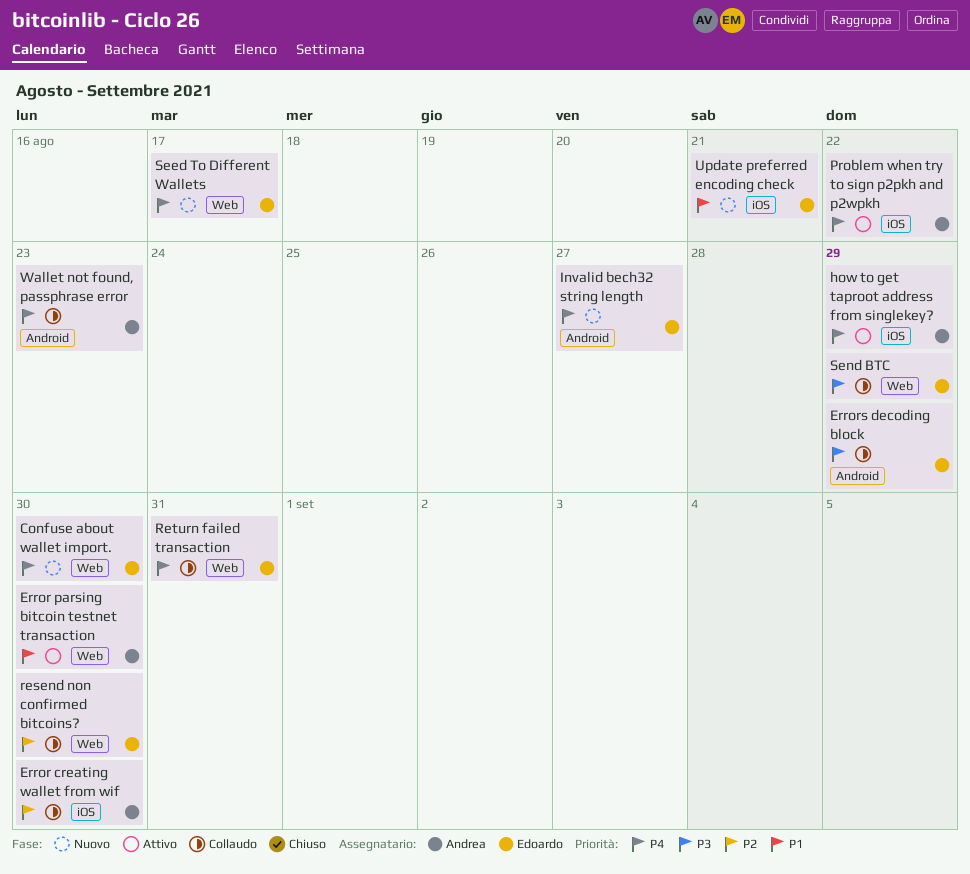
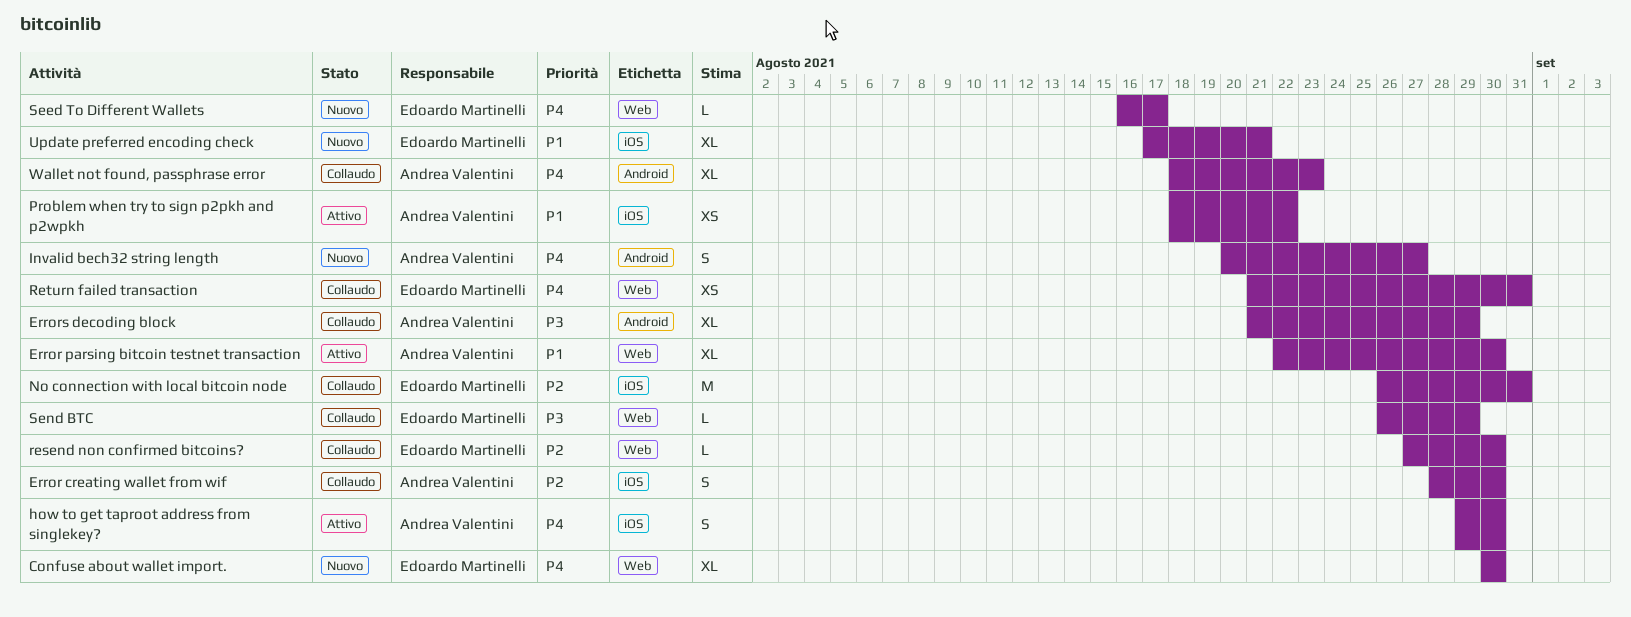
Errors decoding block, owner: Edoardo Martinelli -> Andrea Valentini
how to get taproot address from singlekey?, due: Aug 29 -> Aug 30
Invalid bech32 string length, owner: Edoardo Martinelli -> Andrea Valentini
No connection with local bitcoin node: none -> present
Problem when try to sign p2pkh and p2wpkh, priority: P4 -> P1

